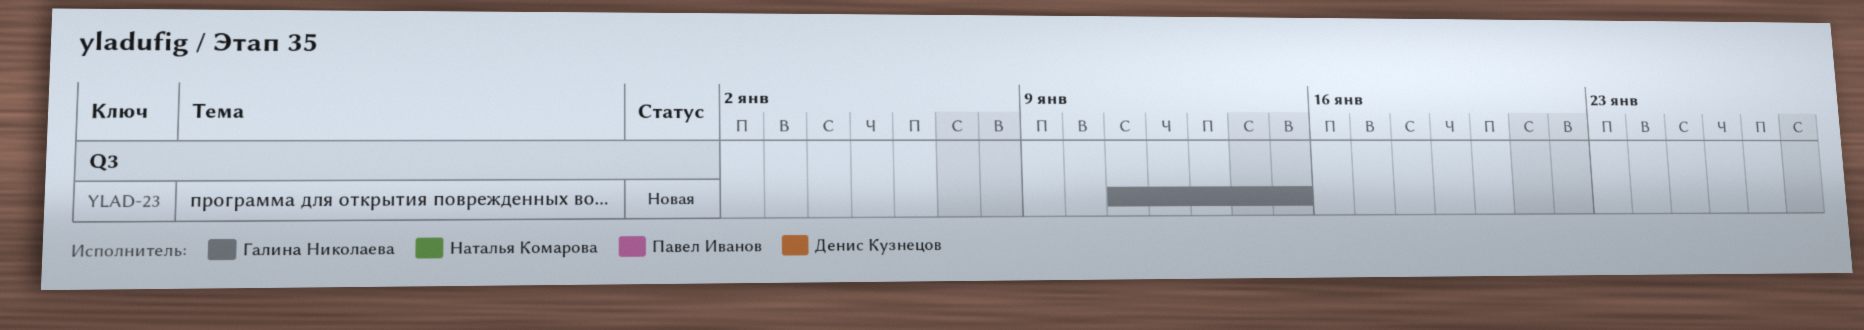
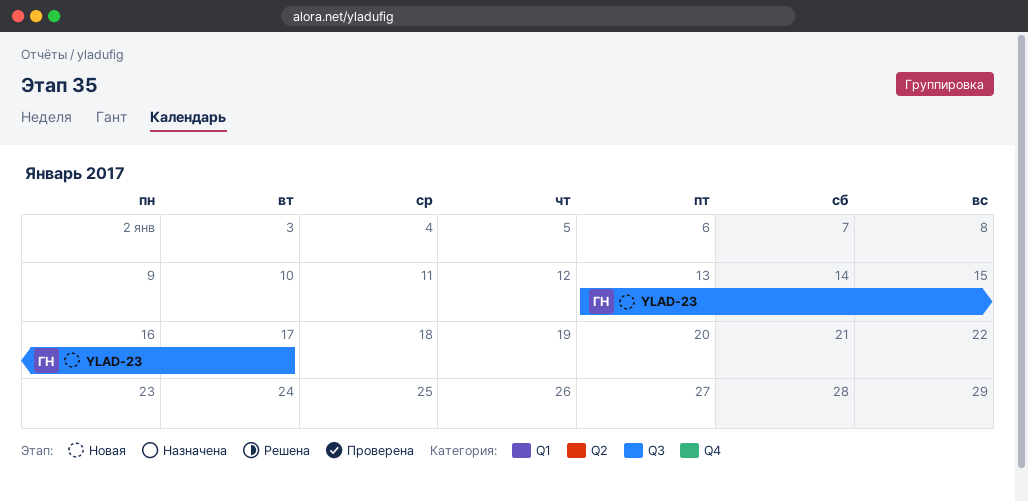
YLAD-23, start: Jan 11 -> Jan 13
YLAD-23, due: Jan 15 -> Jan 17

